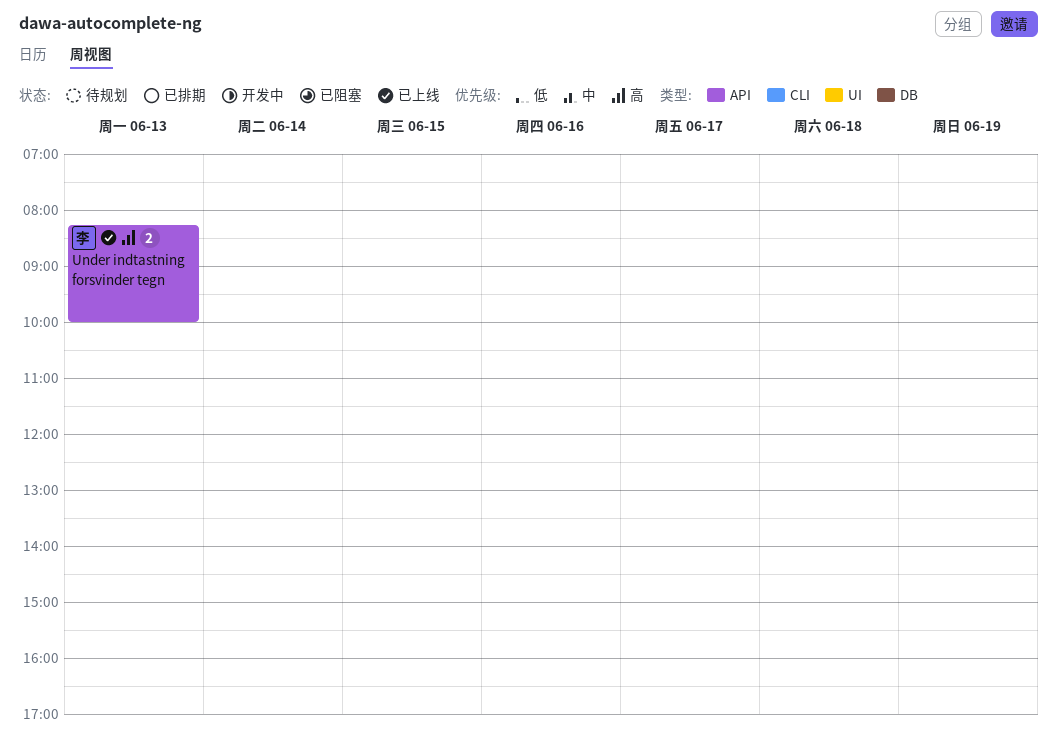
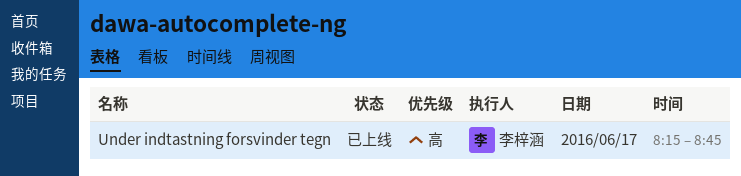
Under indtastning forsvinder tegn, day: Jun 13 -> Jun 17
Under indtastning forsvinder tegn, ends: 10:00 -> 08:45

